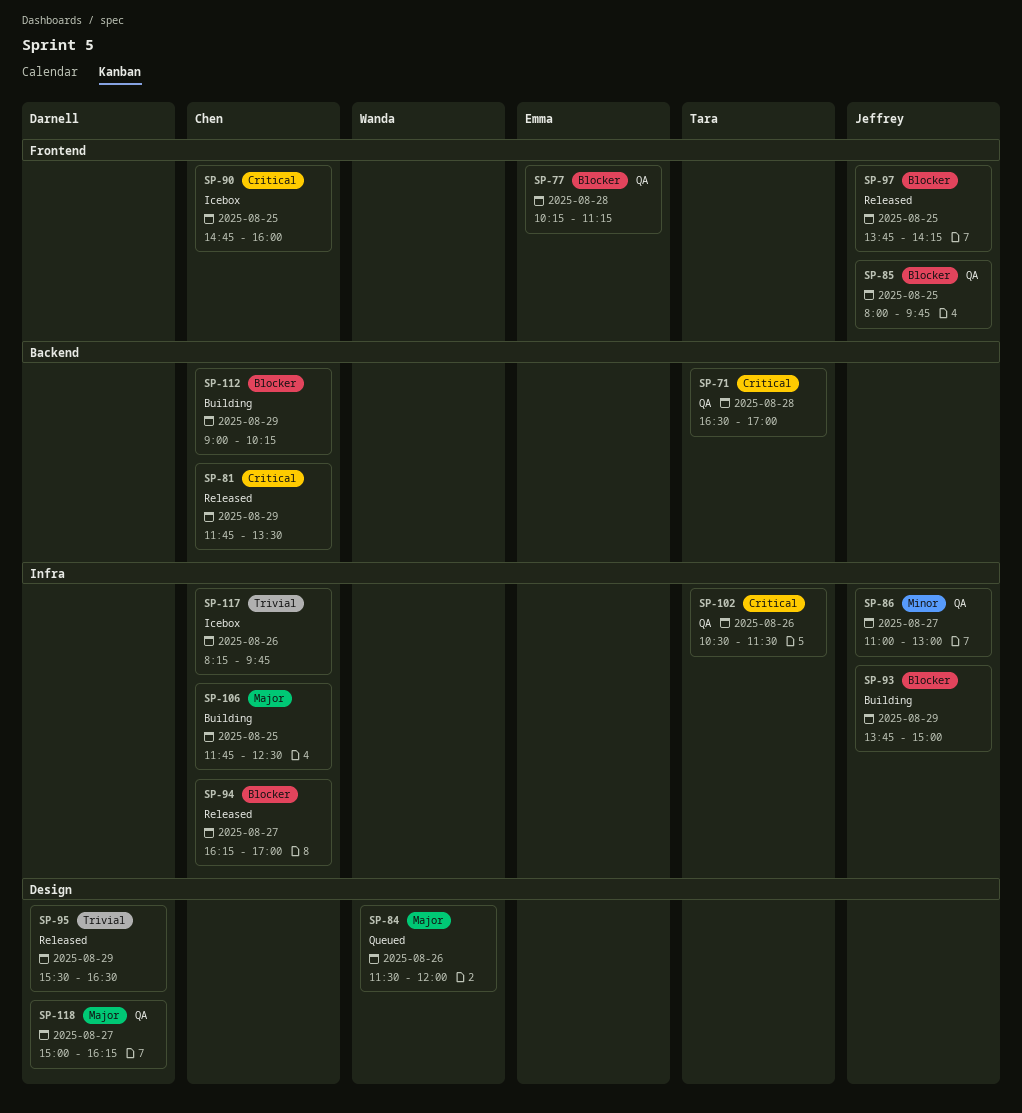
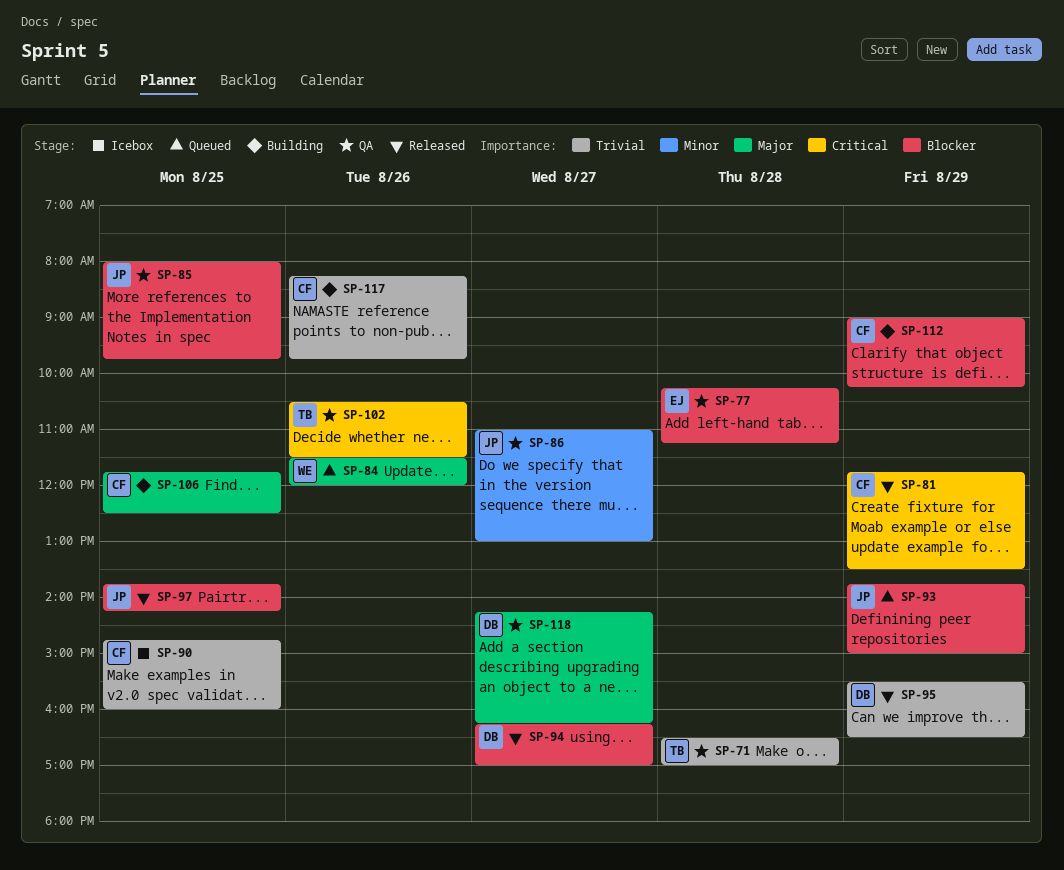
SP-71, priority: Critical -> Trivial
SP-90, priority: Critical -> Trivial
SP-93, status: Building -> Queued
SP-94, owner: Chen -> Darnell
SP-117, status: Icebox -> Building
SP-118, begins: 15:00 -> 14:15

